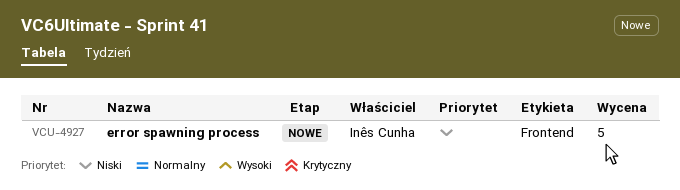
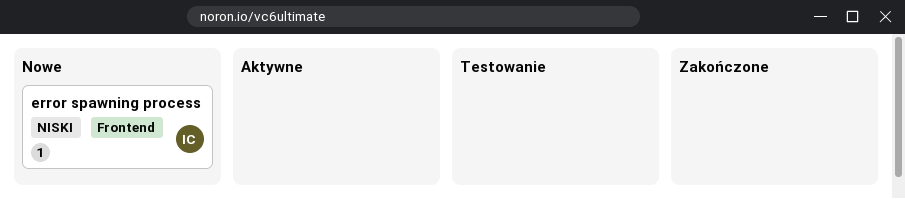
error spawning process, estimate: 5 -> 1

